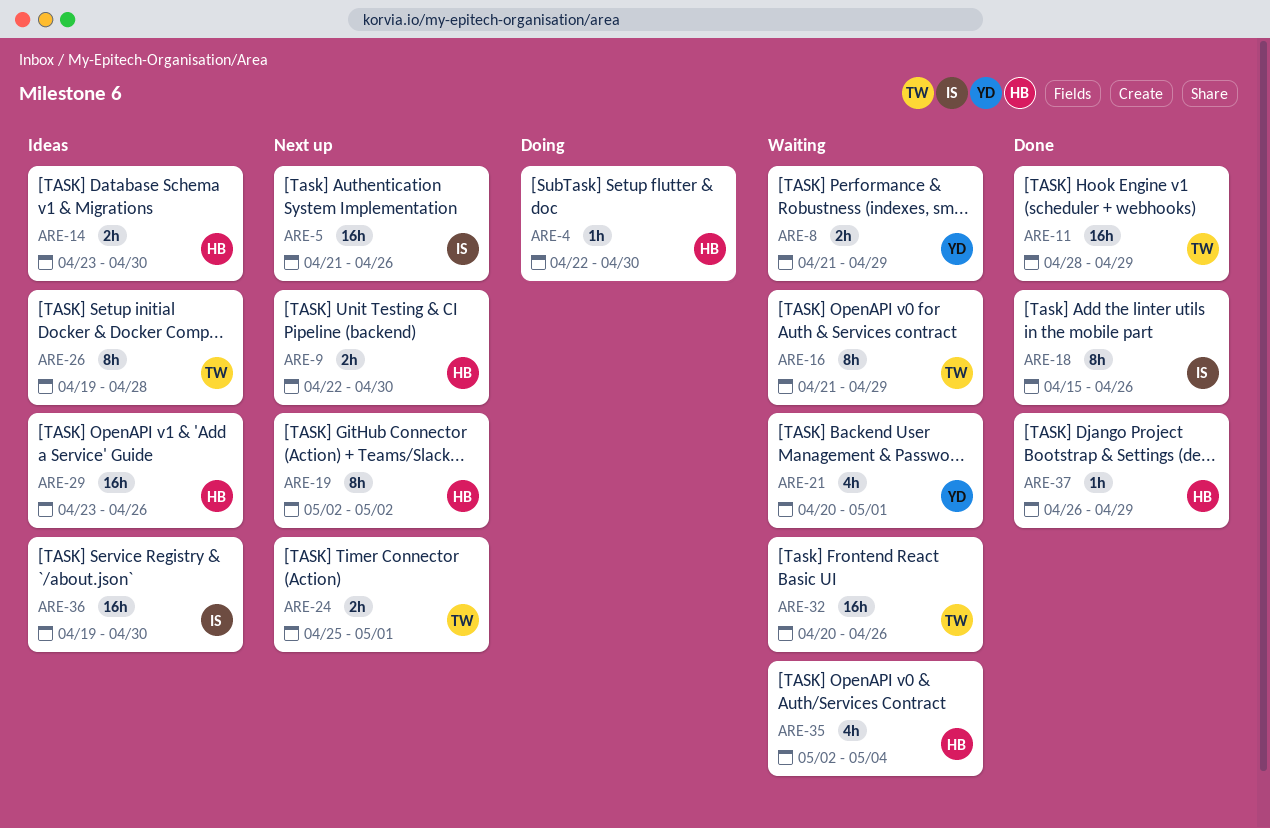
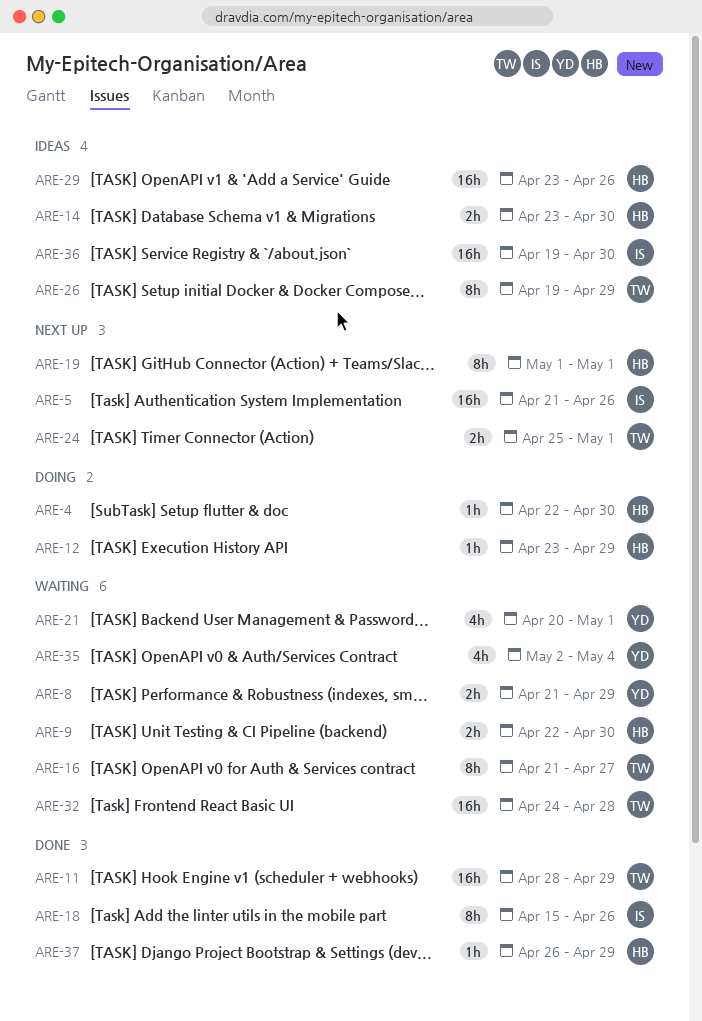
ARE-9, status: Next up -> Waiting
ARE-12: none -> present
ARE-16, due: Apr 29 -> Apr 27
ARE-19, start: May 2 -> May 1
ARE-19, due: May 2 -> May 1
ARE-26, due: Apr 28 -> Apr 29
ARE-32, start: Apr 20 -> Apr 24
ARE-32, due: Apr 26 -> Apr 28
ARE-35, owner: HB -> YD

